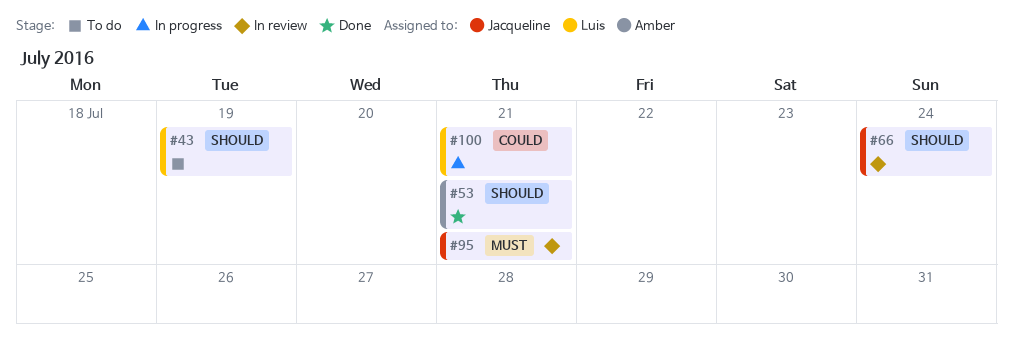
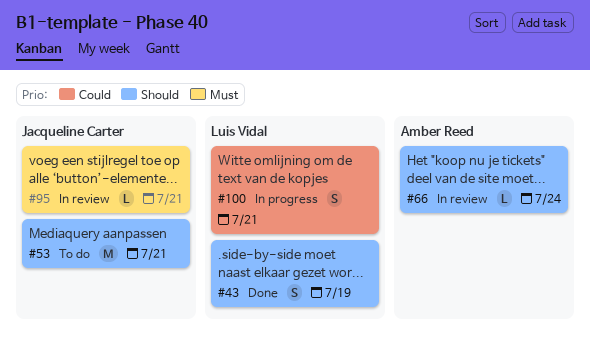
#43, status: To do -> Done
#53, status: Done -> To do
#53, owner: Amber Reed -> Jacqueline Carter
#66, owner: Jacqueline Carter -> Amber Reed

